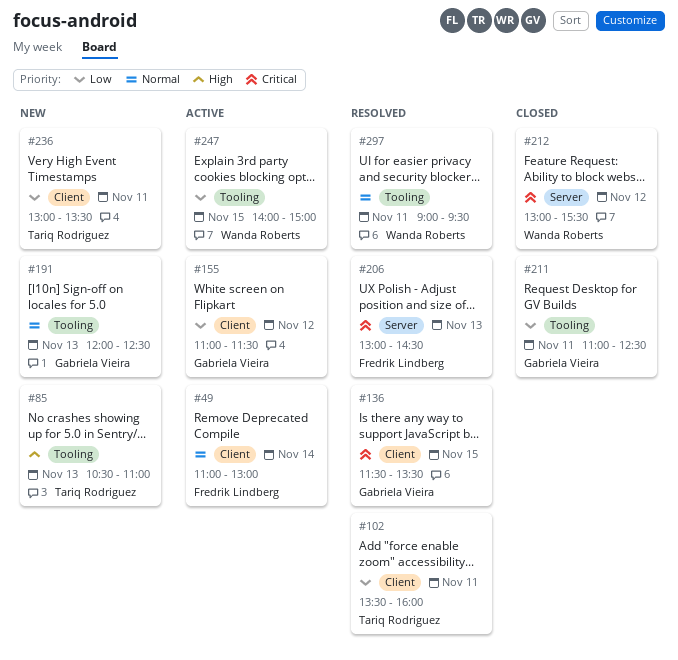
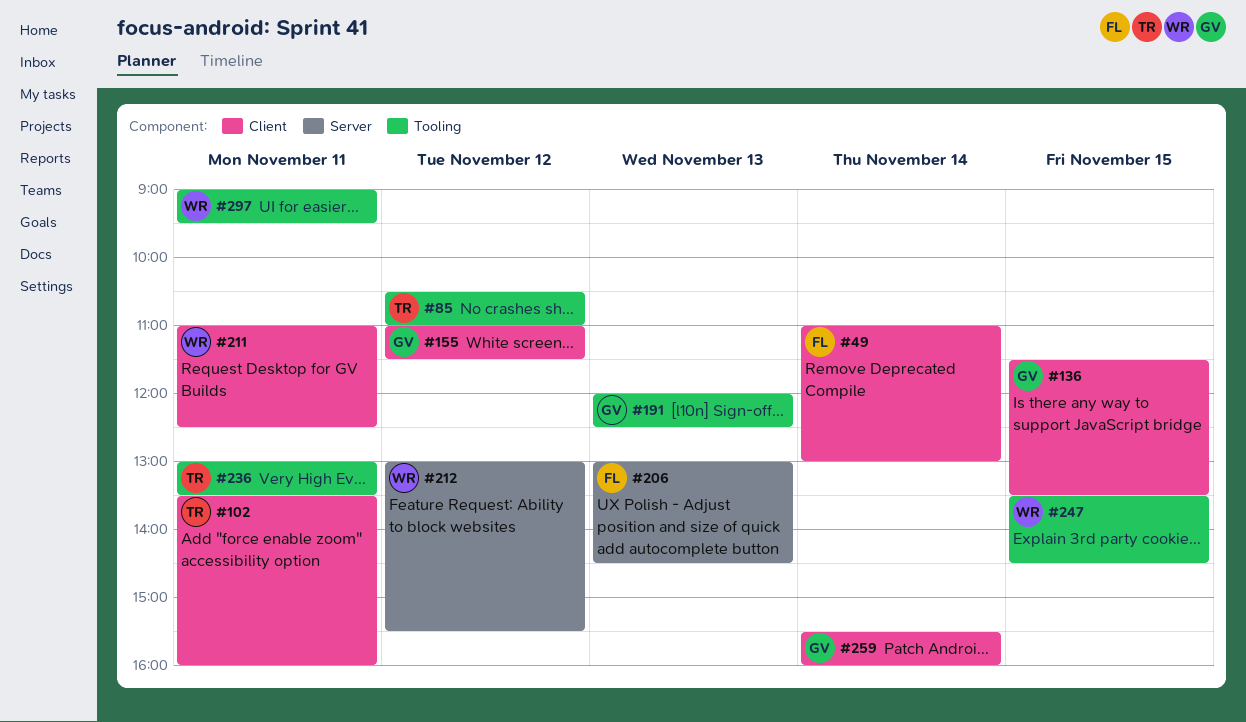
#85, day: Nov 13 -> Nov 12
#211, owner: Gabriela Vieira -> Wanda Roberts
#211, label: Tooling -> Client
#236, label: Client -> Tooling
#247, begins: 14:00 -> 13:30
#247, ends: 15:00 -> 14:30
#259: none -> present

